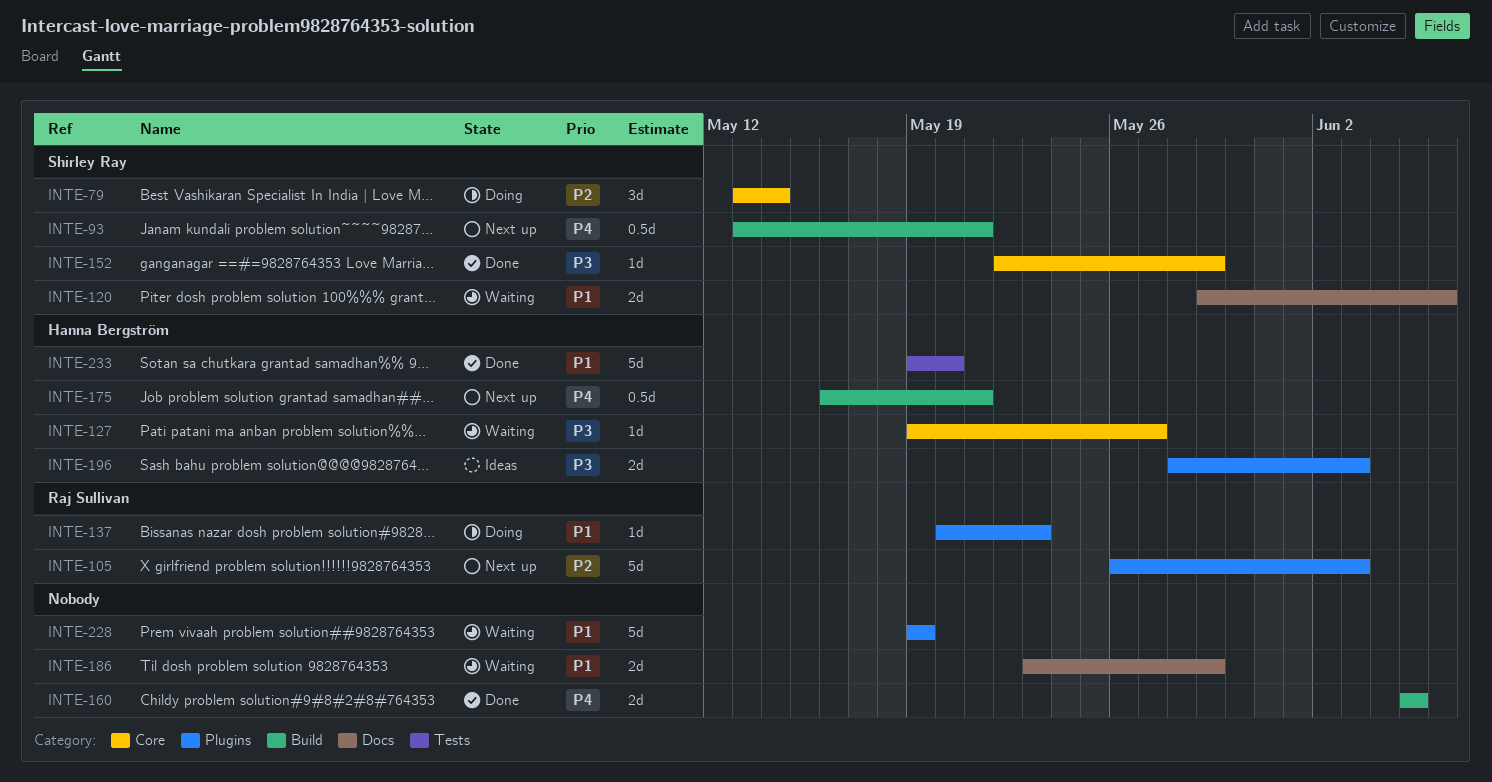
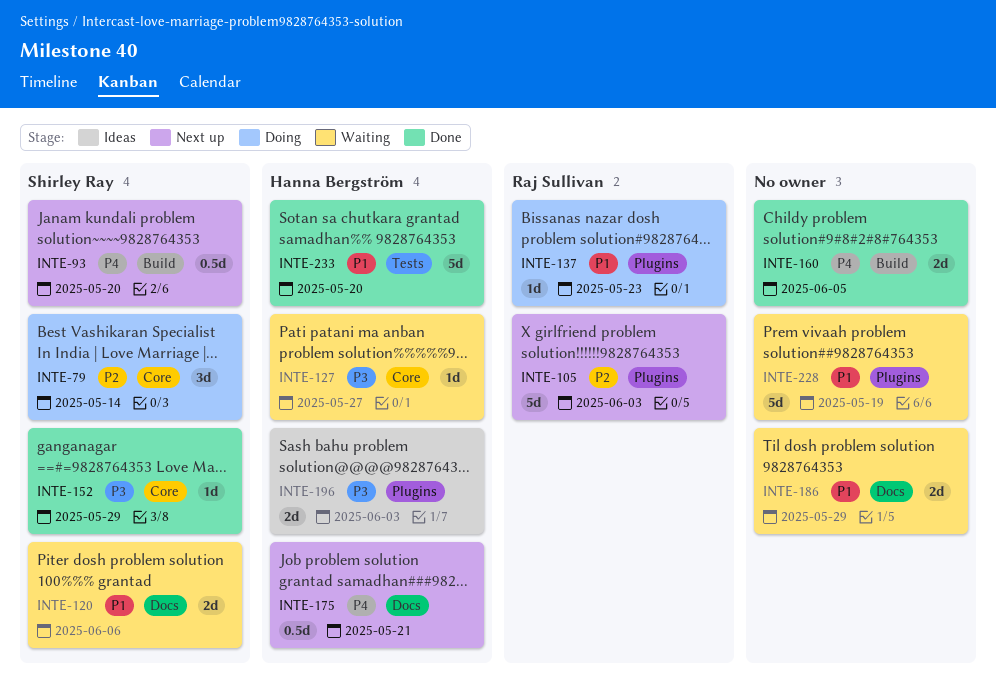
INTE-93, due: May 21 -> May 20
INTE-175, label: Build -> Docs

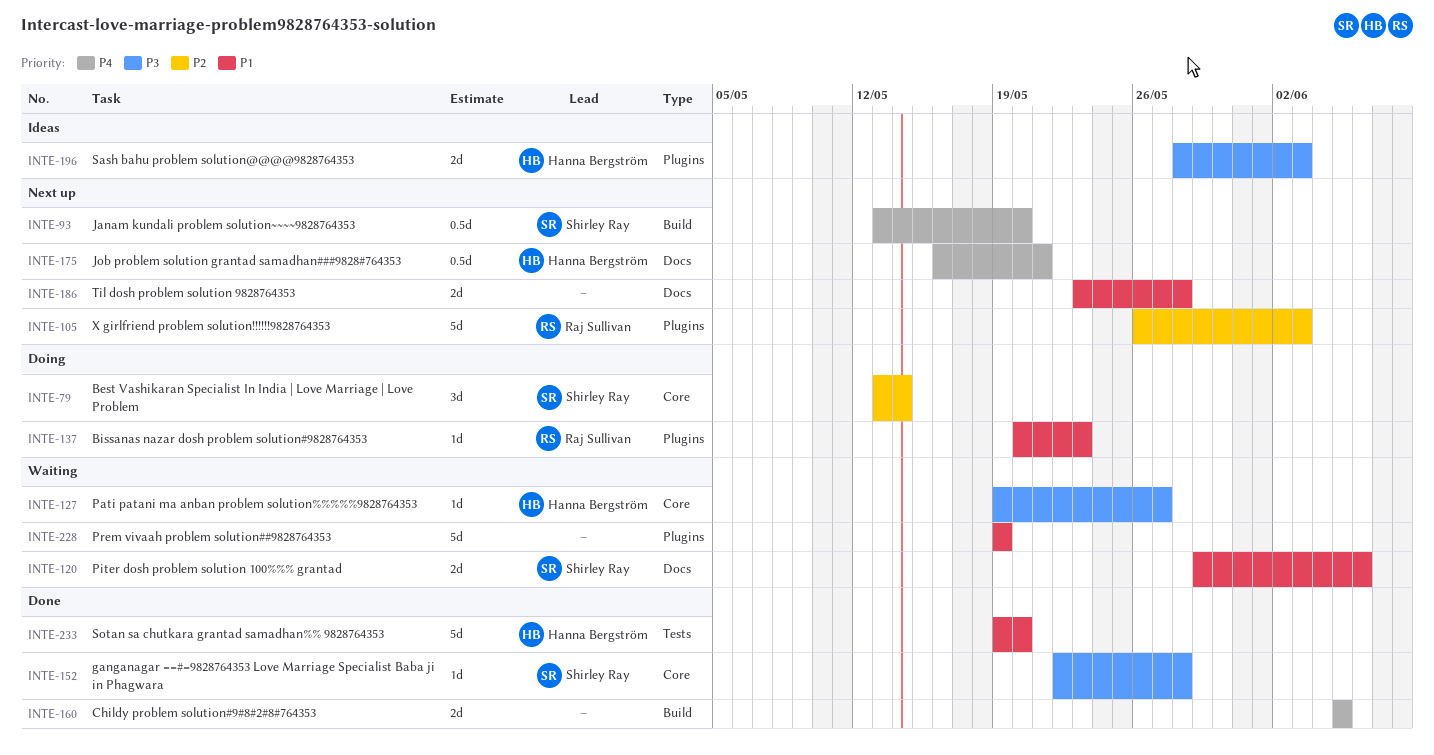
INTE-152, due: May 29 -> May 28
INTE-186, status: Waiting -> Next up
INTE-186, due: May 29 -> May 28

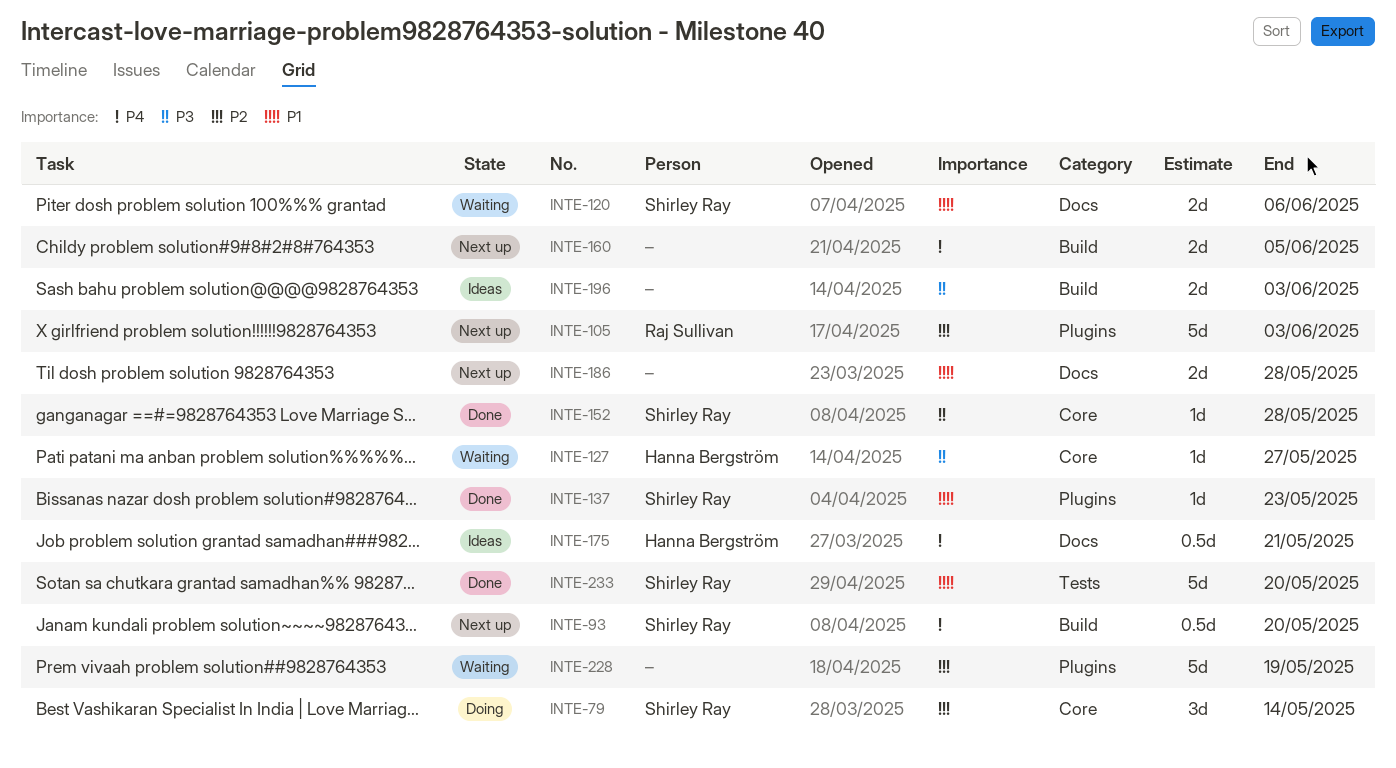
INTE-137, status: Doing -> Done
INTE-137, owner: Raj Sullivan -> Shirley Ray
INTE-160, status: Done -> Next up
INTE-175, status: Next up -> Ideas
INTE-196, owner: Hanna Bergström -> none
INTE-196, label: Plugins -> Build
INTE-228, priority: P1 -> P2
INTE-233, owner: Hanna Bergström -> Shirley Ray

